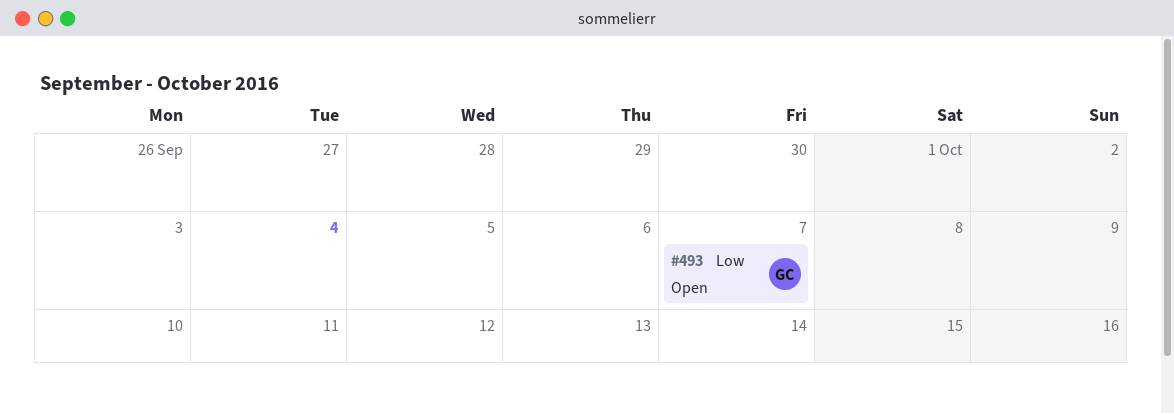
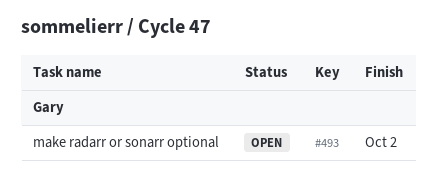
#493, due: Oct 7 -> Oct 2

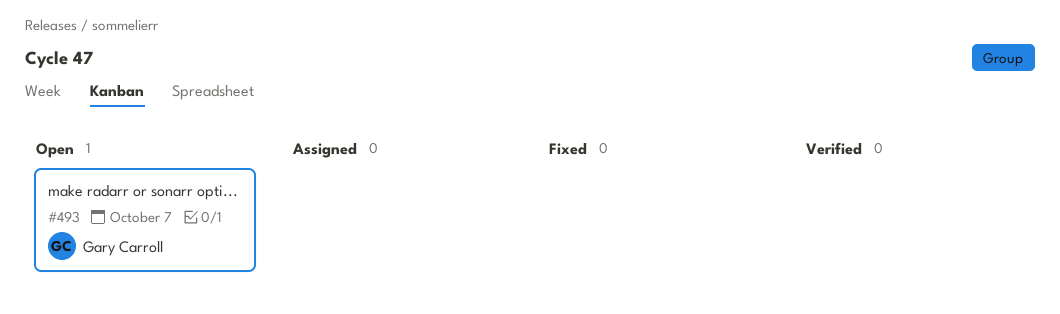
#493, due: Oct 2 -> Oct 7

